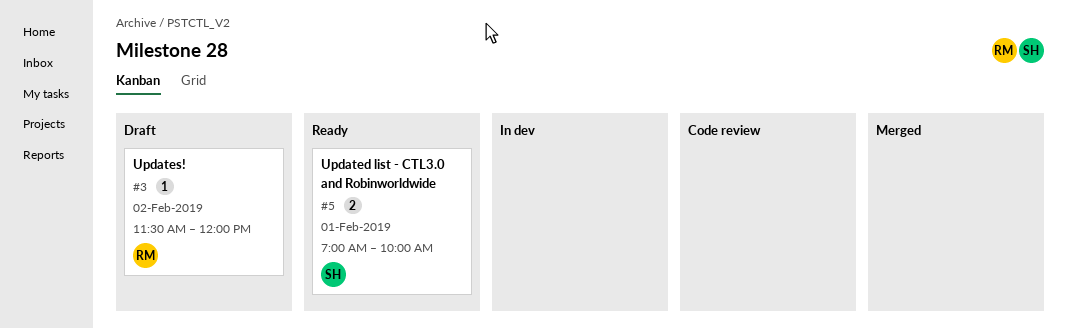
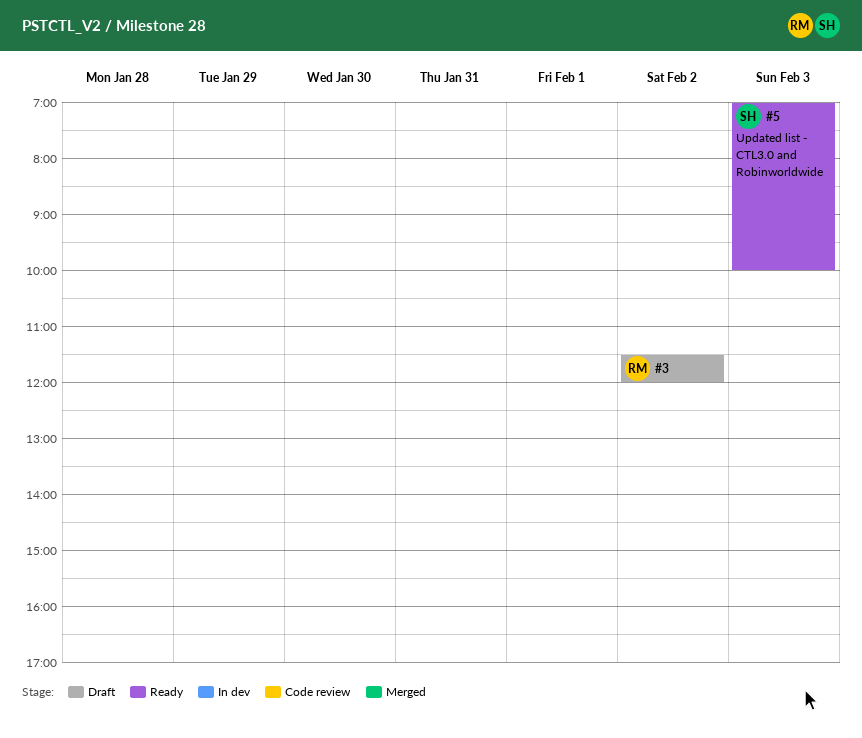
#5, day: Feb 1 -> Feb 3

